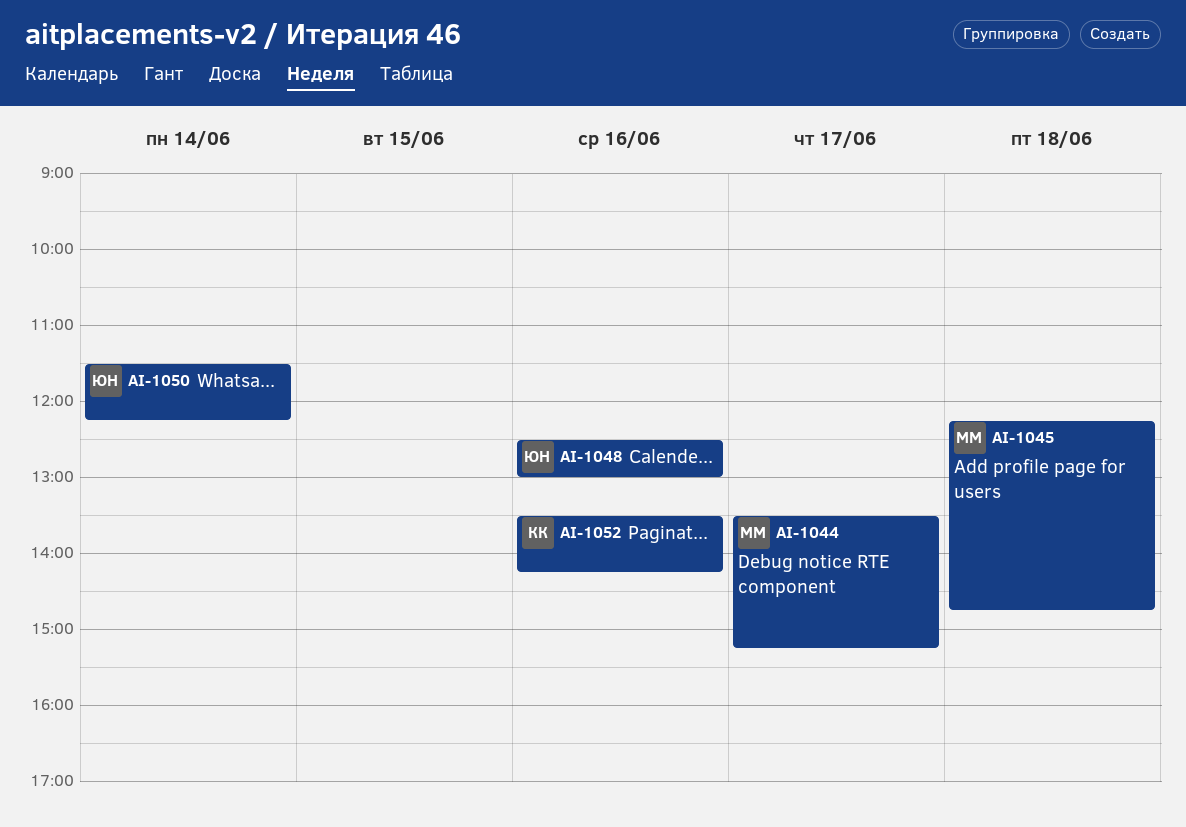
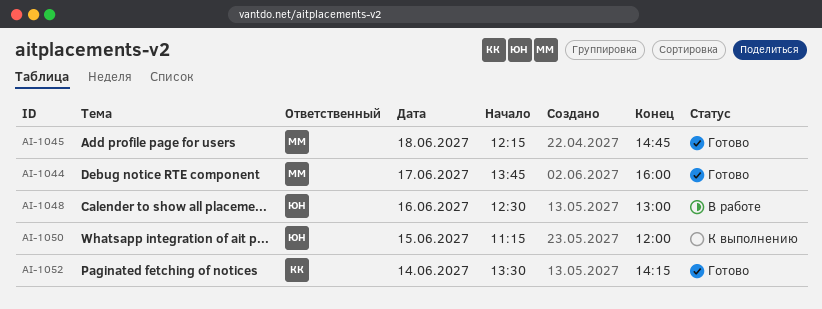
AI-1044, begins: 13:30 -> 13:45
AI-1044, ends: 15:15 -> 16:00
AI-1050, day: Jun 14 -> Jun 15
AI-1050, begins: 11:30 -> 11:15
AI-1050, ends: 12:15 -> 12:00
AI-1052, day: Jun 16 -> Jun 14

